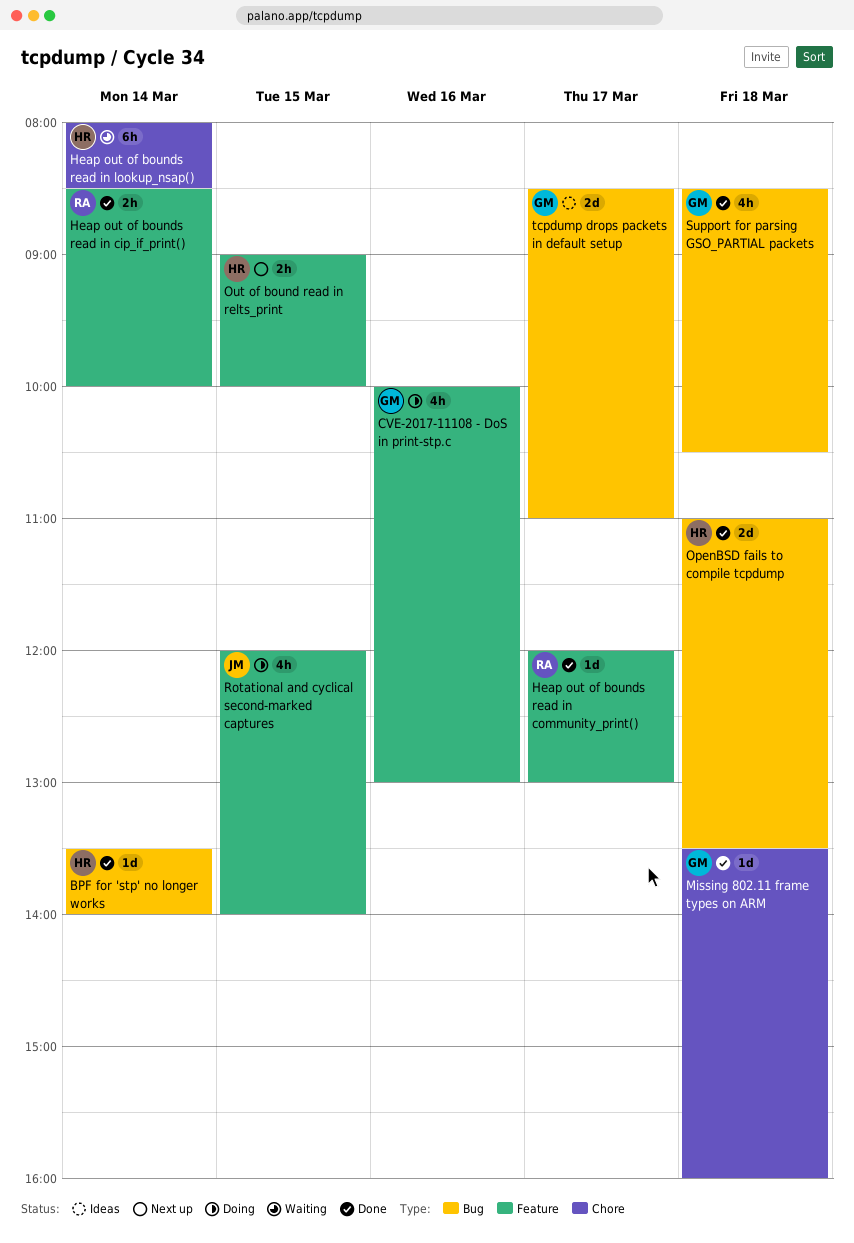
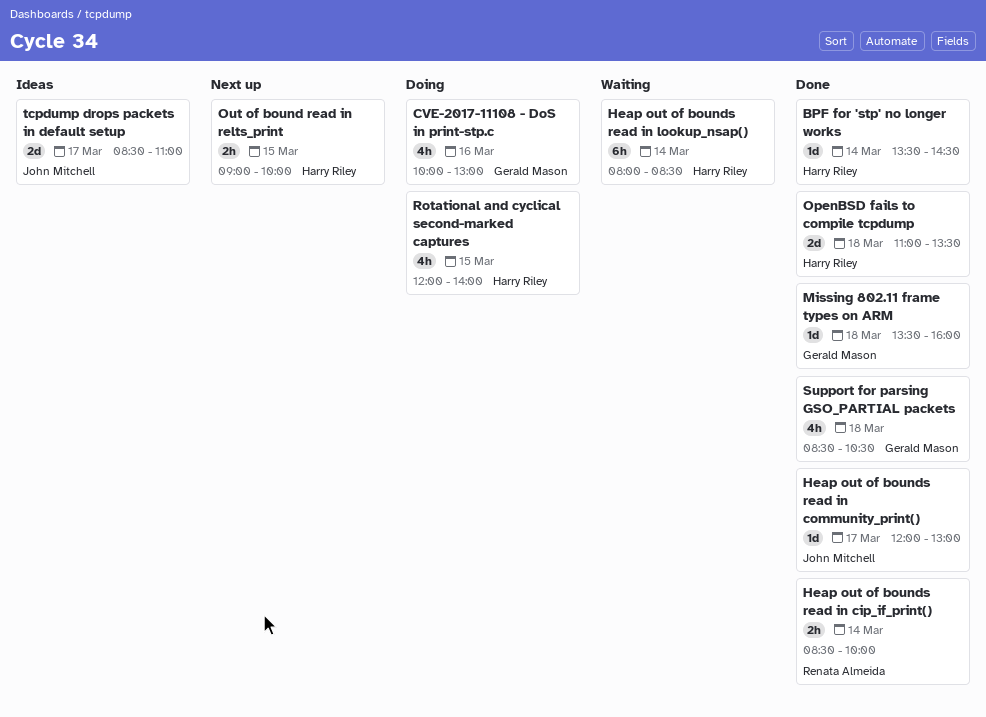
BPF for 'stp' no longer works, ends: 14:00 -> 14:30
Heap out of bounds read in community_print(), owner: Renata Almeida -> John Mitchell
Rotational and cyclical second-marked captures, owner: John Mitchell -> Harry Riley
tcpdump drops packets in default setup, owner: Gerald Mason -> John Mitchell

